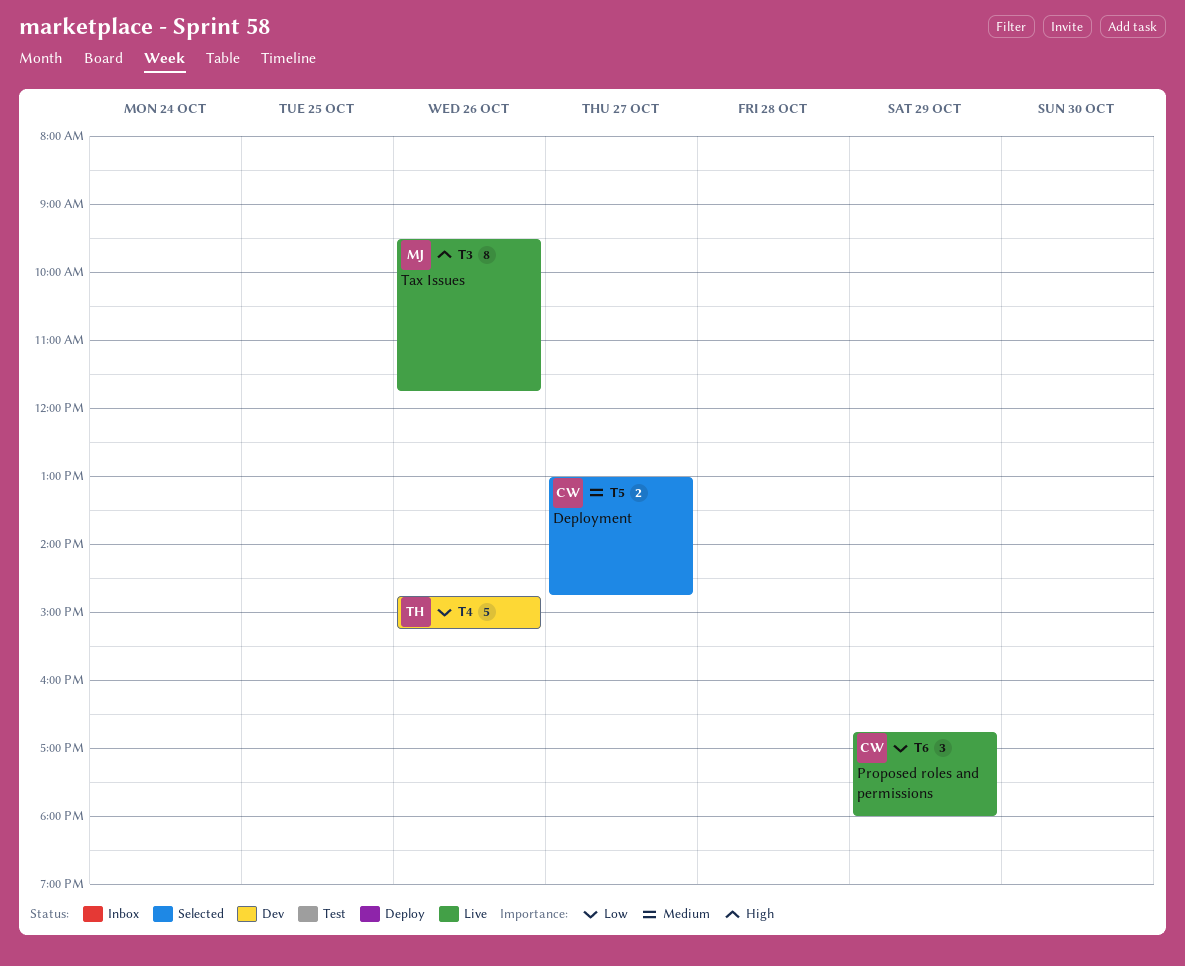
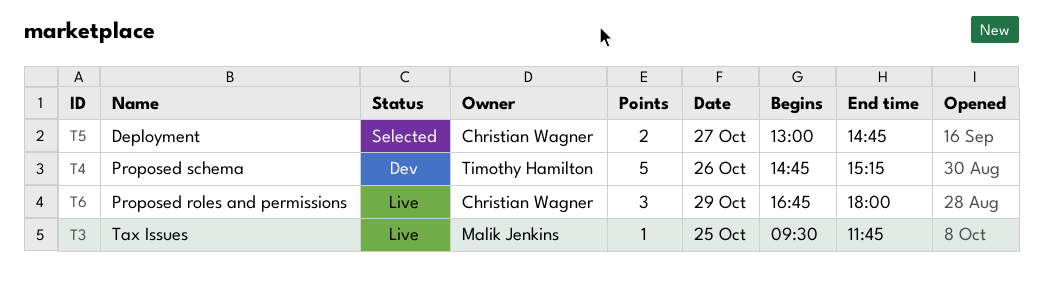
T3, estimate: 8 -> 1
T3, day: Oct 26 -> Oct 25

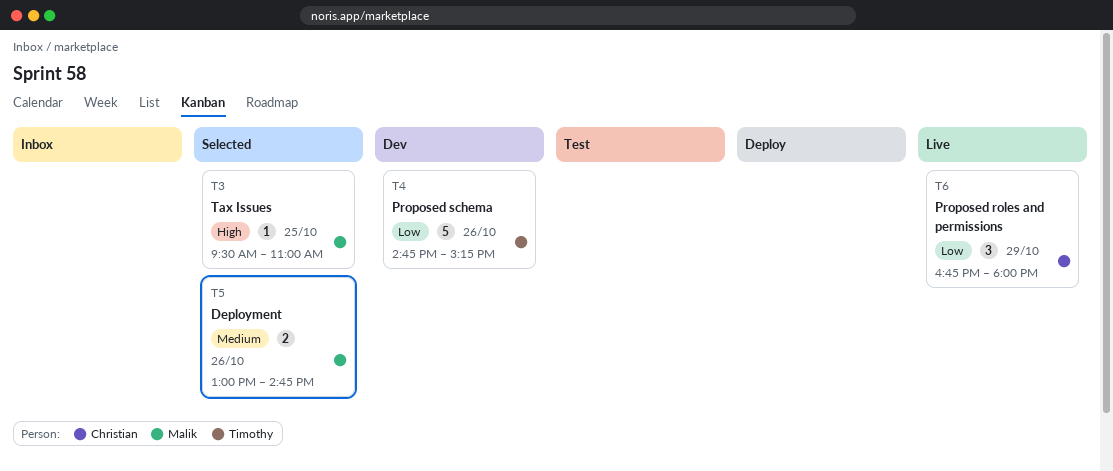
T3, status: Live -> Selected
T3, ends: 11:45 -> 11:00
T5, owner: Christian Wagner -> Malik Jenkins
T5, day: Oct 27 -> Oct 26

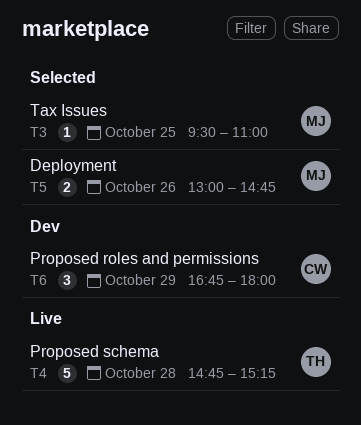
T4, status: Dev -> Live
T4, day: Oct 26 -> Oct 28
T6, status: Live -> Dev

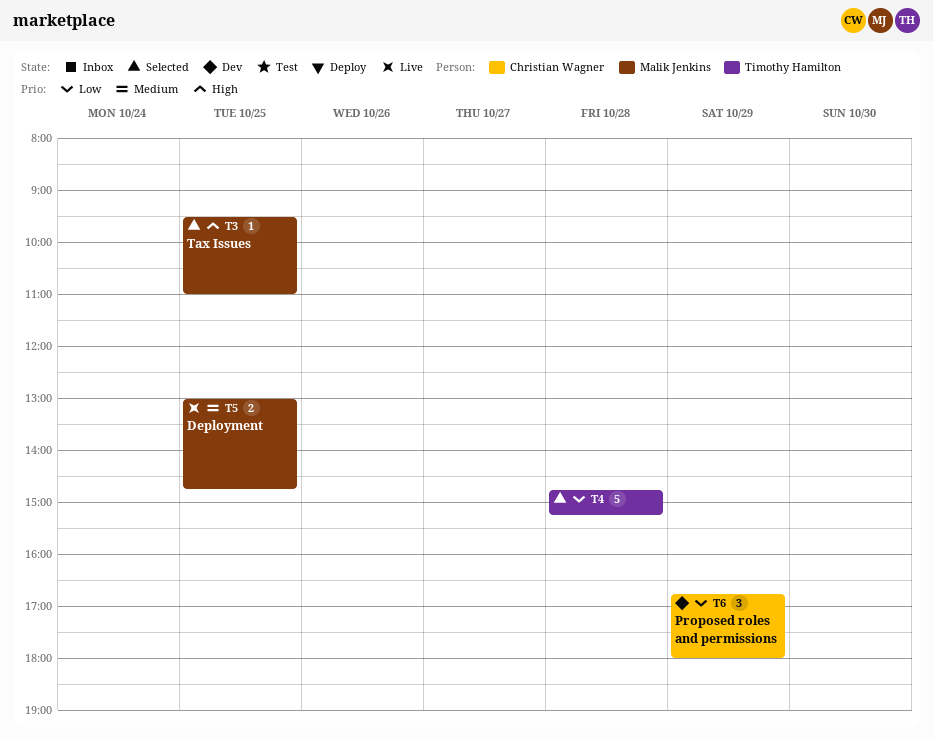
T4, status: Live -> Selected
T5, status: Selected -> Live
T5, day: Oct 26 -> Oct 25

